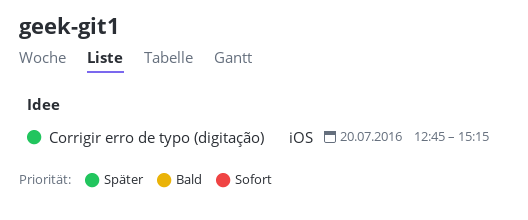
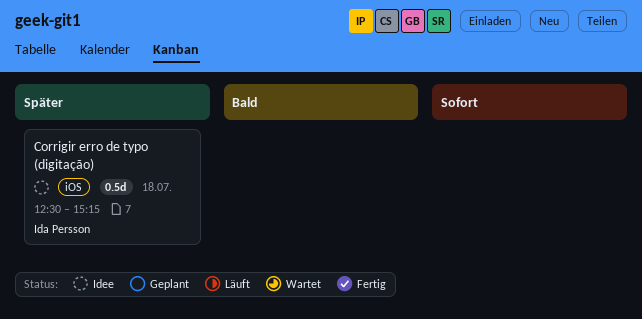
Corrigir erro de typo (digitação), day: Jul 20 -> Jul 18
Corrigir erro de typo (digitação), begins: 12:45 -> 12:30

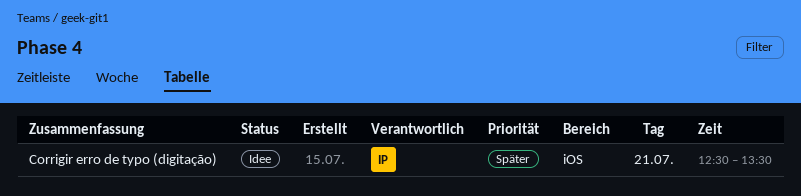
Corrigir erro de typo (digitação), day: Jul 18 -> Jul 21
Corrigir erro de typo (digitação), ends: 15:15 -> 13:30

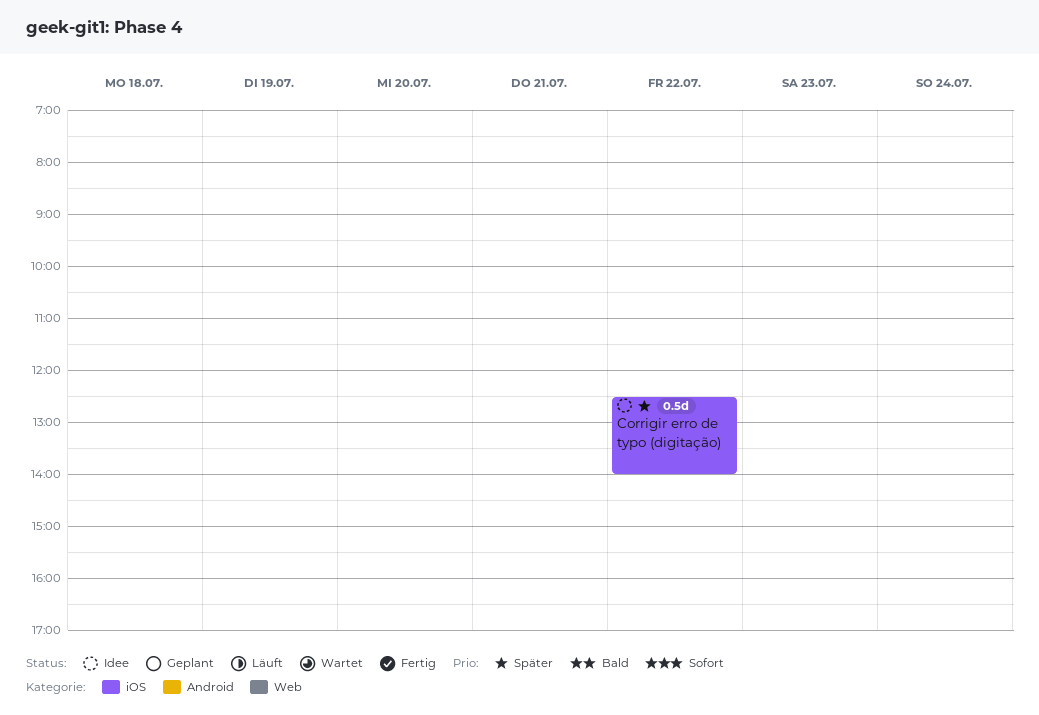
Corrigir erro de typo (digitação), day: Jul 21 -> Jul 22
Corrigir erro de typo (digitação), ends: 13:30 -> 14:00

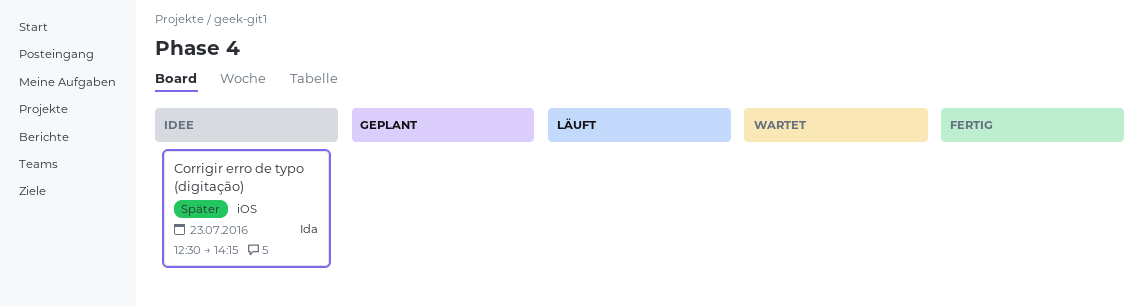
Corrigir erro de typo (digitação), day: Jul 22 -> Jul 23
Corrigir erro de typo (digitação), ends: 14:00 -> 14:15

